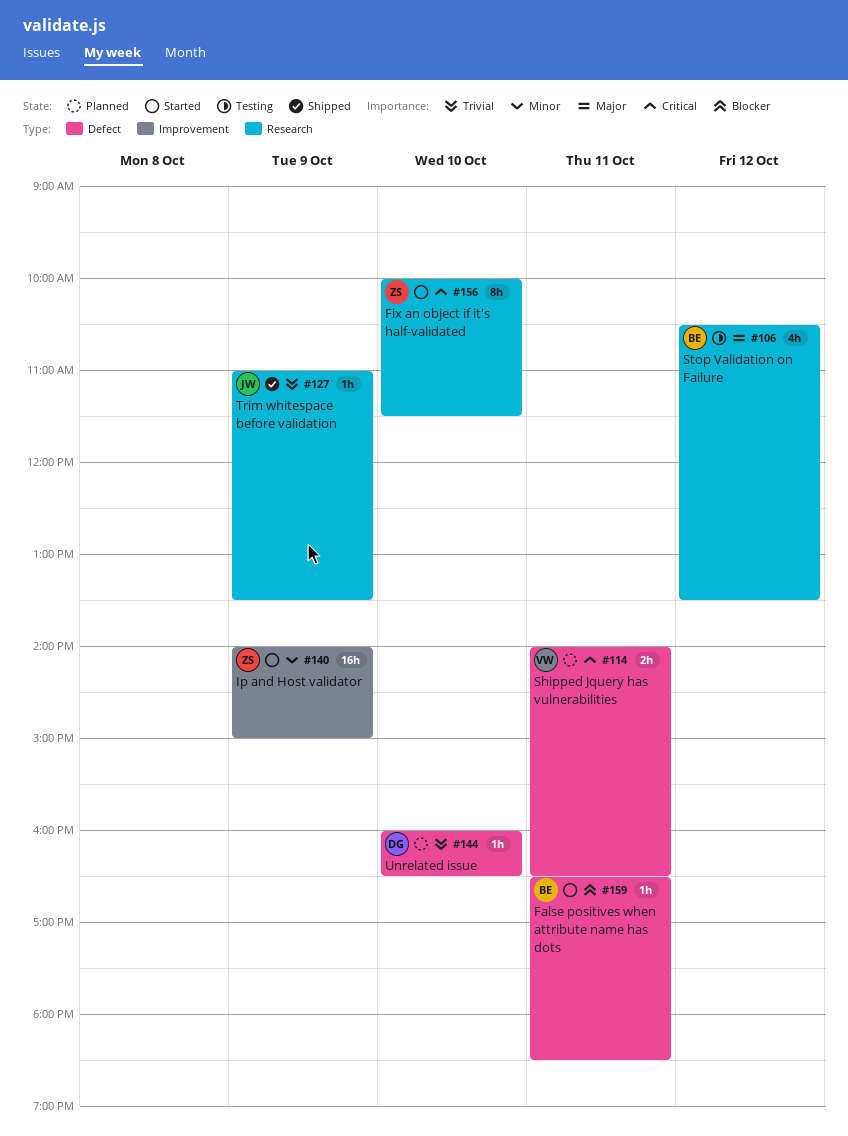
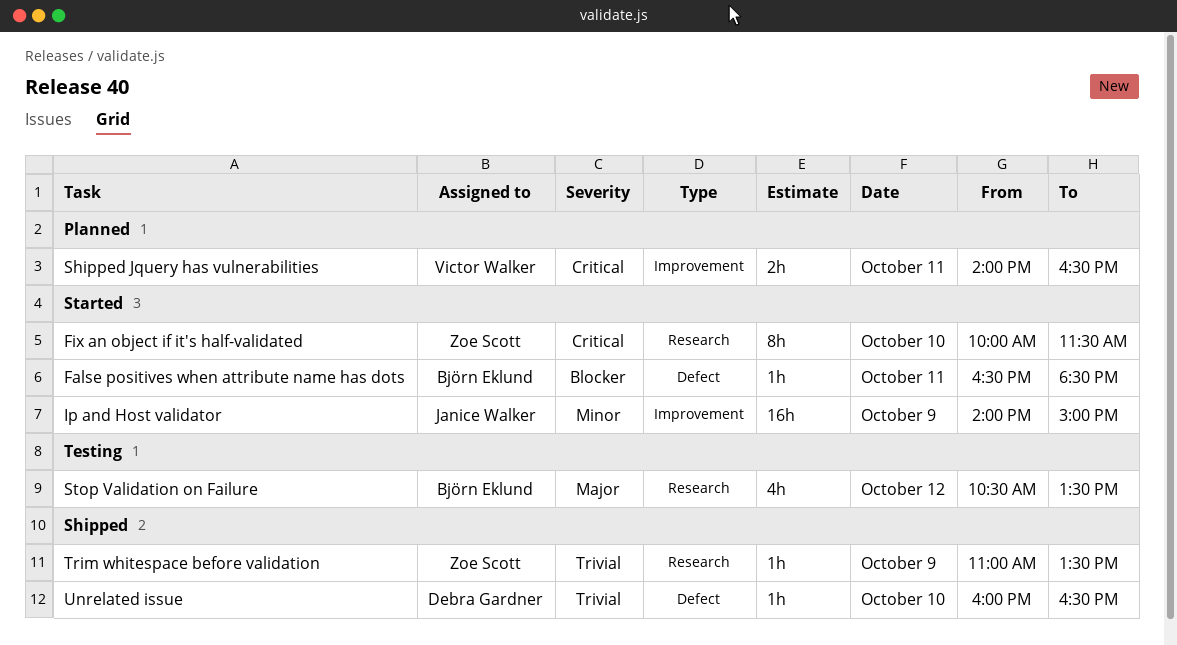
Ip and Host validator, owner: Zoe Scott -> Janice Walker
Shipped Jquery has vulnerabilities, label: Defect -> Improvement
Trim whitespace before validation, owner: Janice Walker -> Zoe Scott
Unrelated issue, status: Planned -> Shipped

